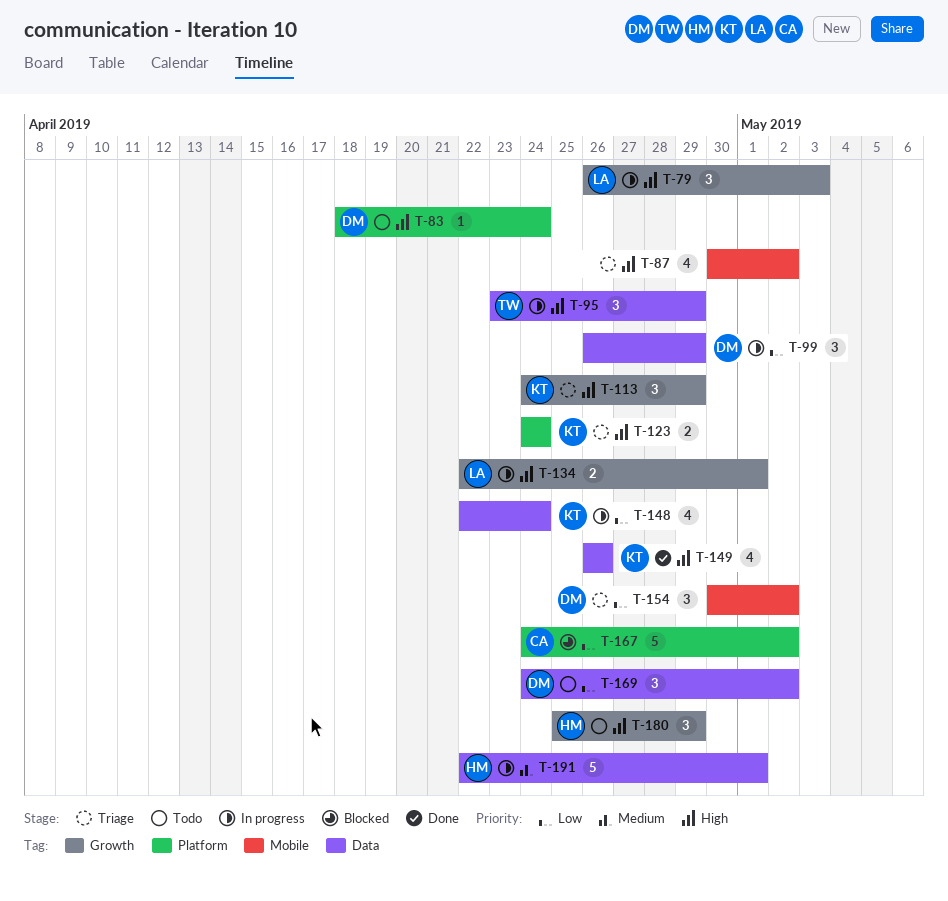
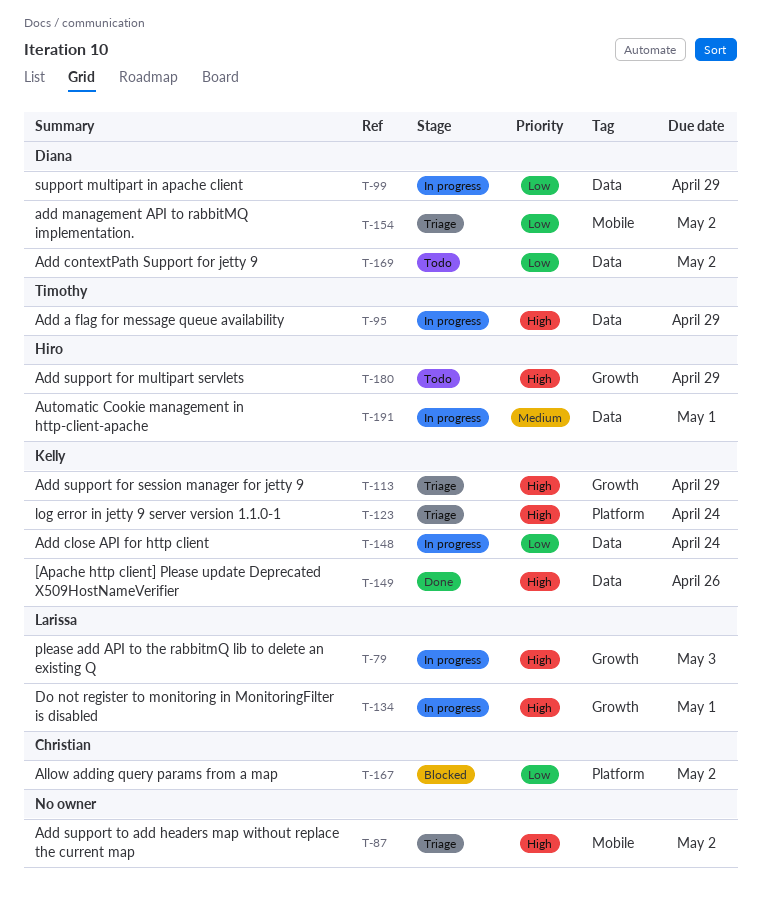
T-83: present -> none

